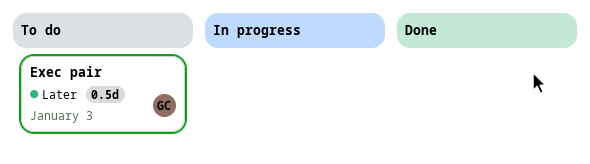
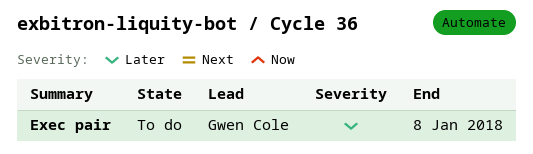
Exec pair, due: Jan 3 -> Jan 8

